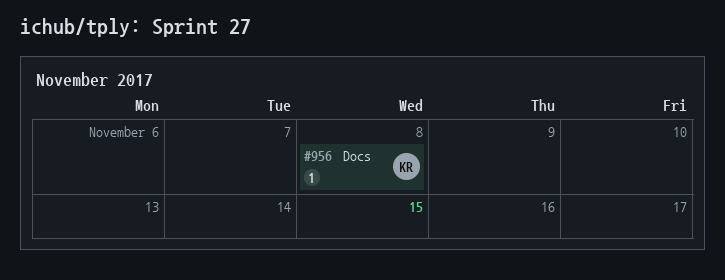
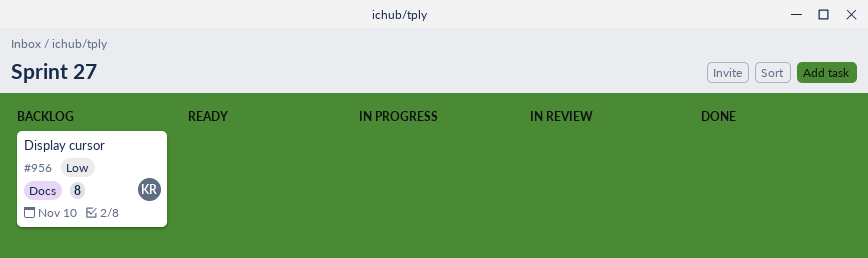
#956, estimate: 1 -> 8
#956, due: Nov 8 -> Nov 10

